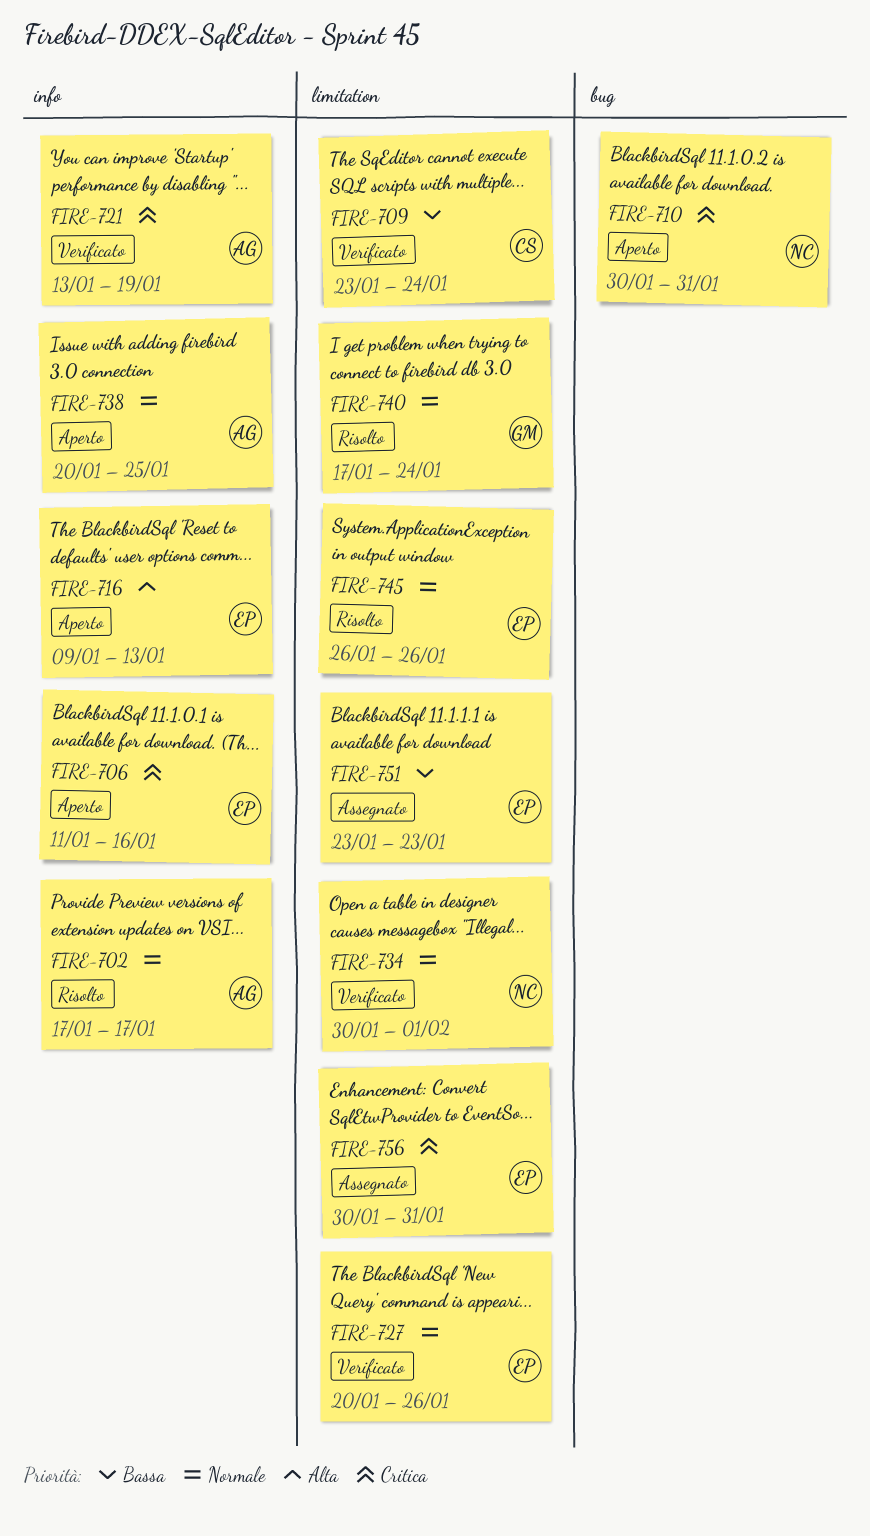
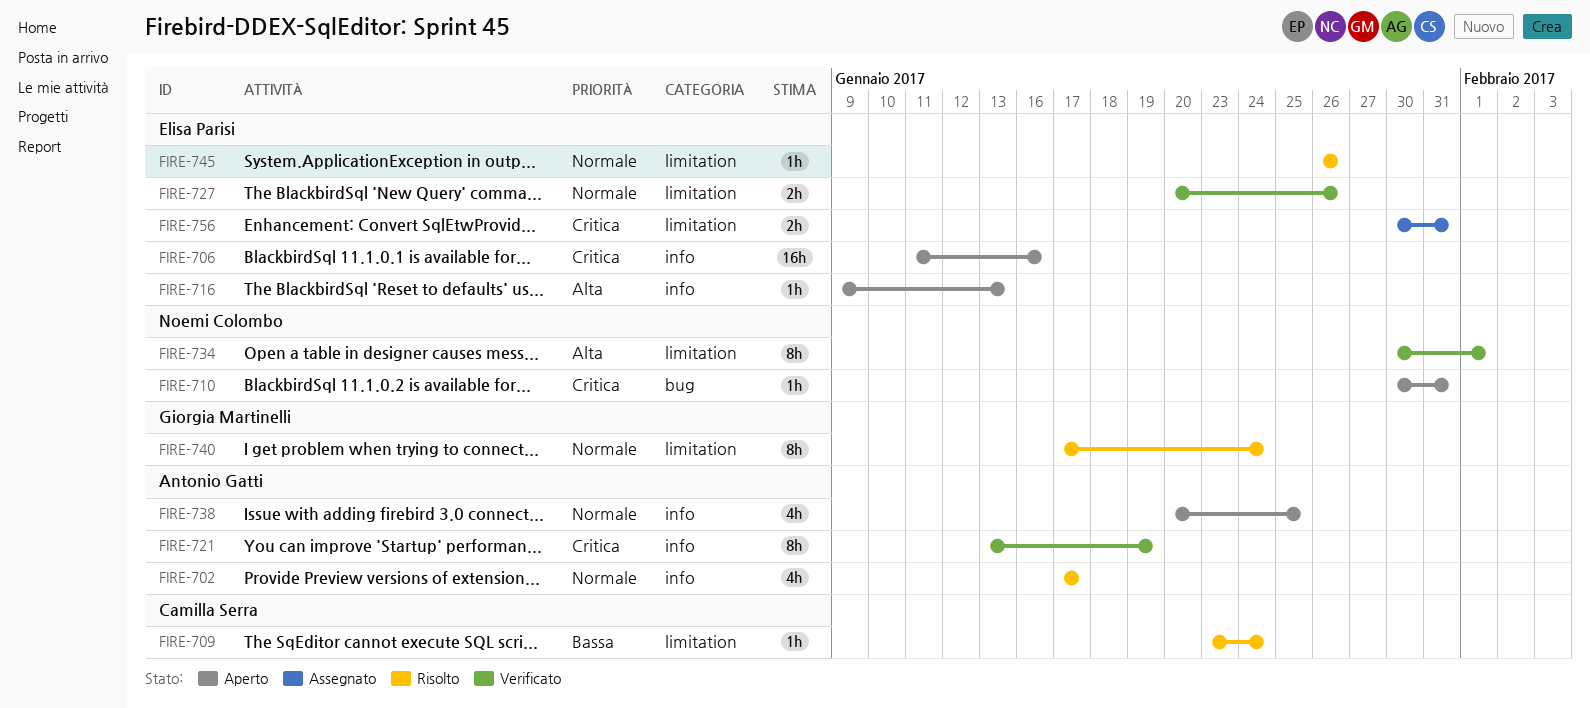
FIRE-709, status: Verificato -> Risolto
FIRE-734, priority: Normale -> Alta
FIRE-751: present -> none

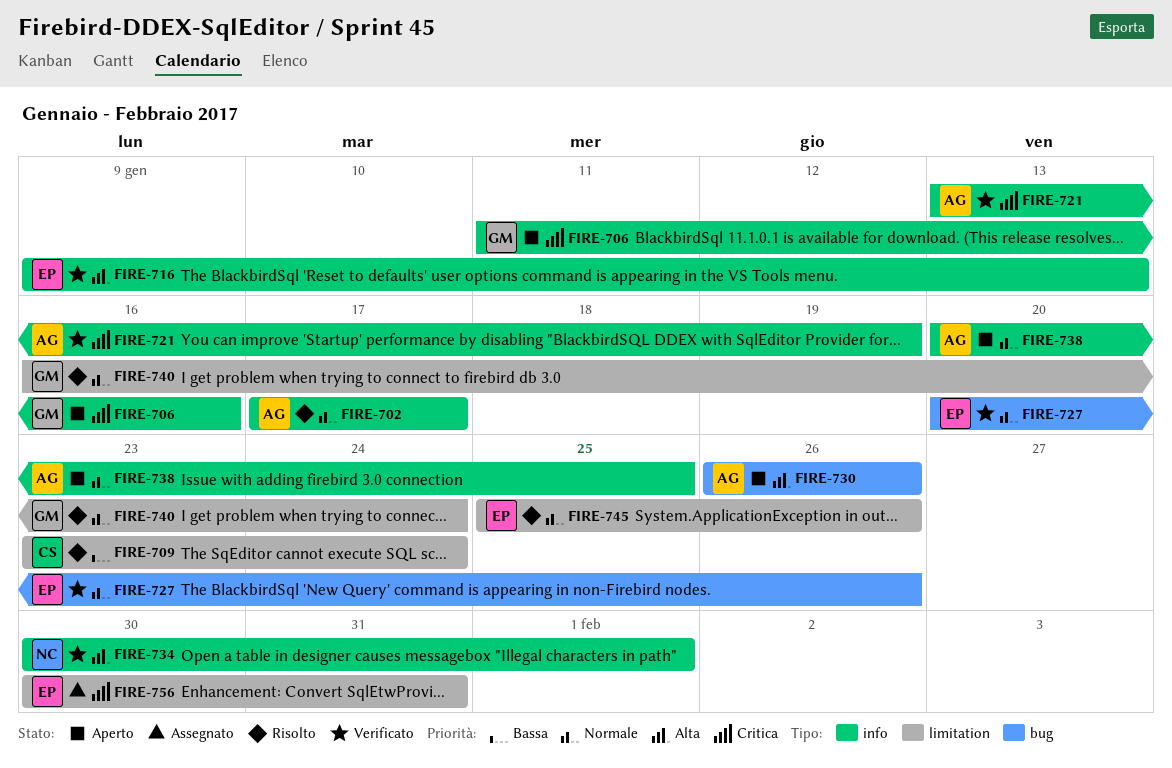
FIRE-706, owner: Elisa Parisi -> Giorgia Martinelli
FIRE-710: present -> none
FIRE-716, status: Aperto -> Verificato
FIRE-727, label: limitation -> bug
FIRE-730: none -> present
FIRE-734, label: limitation -> info
FIRE-740, start: Jan 17 -> Jan 16
FIRE-745, start: Jan 26 -> Jan 25

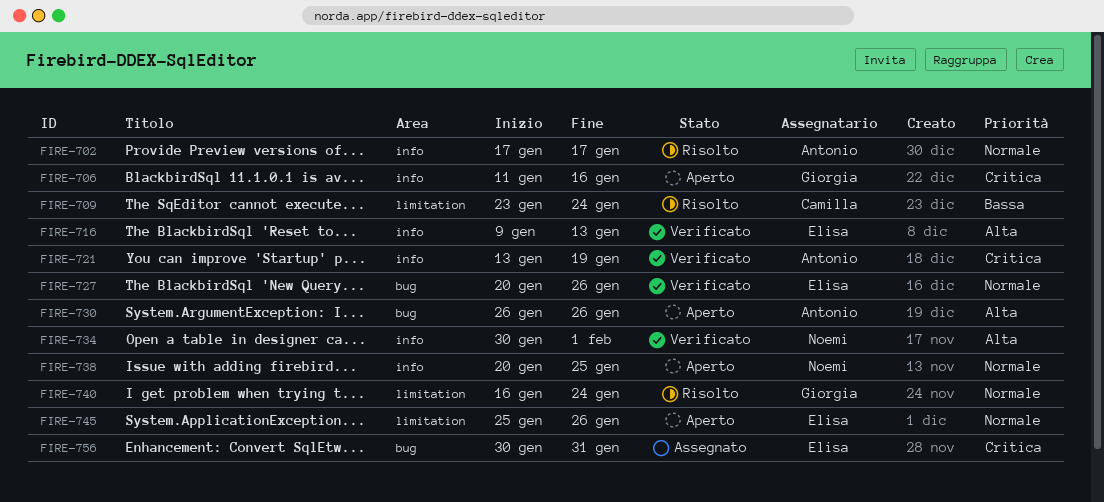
FIRE-738, owner: Antonio -> Noemi
FIRE-745, status: Risolto -> Aperto
FIRE-756, label: limitation -> bug

